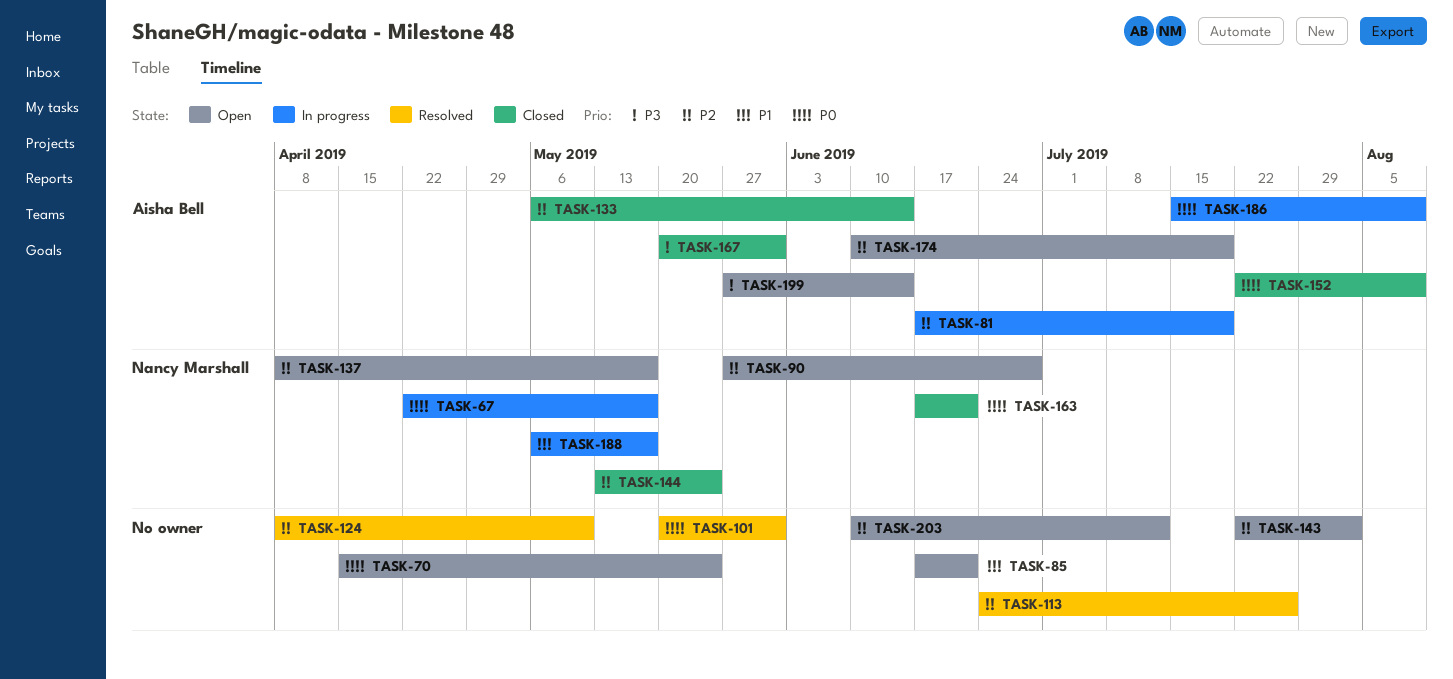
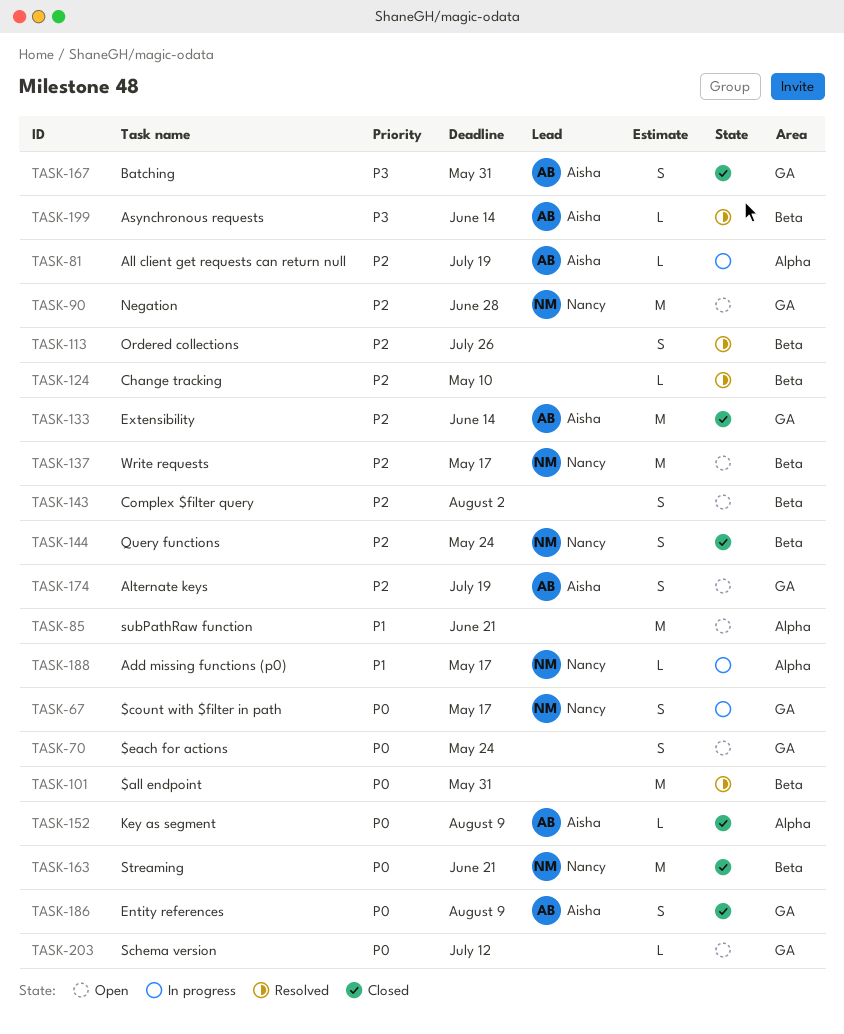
TASK-186, status: In progress -> Closed
TASK-199, status: Open -> Resolved
TASK-203, priority: P2 -> P0

